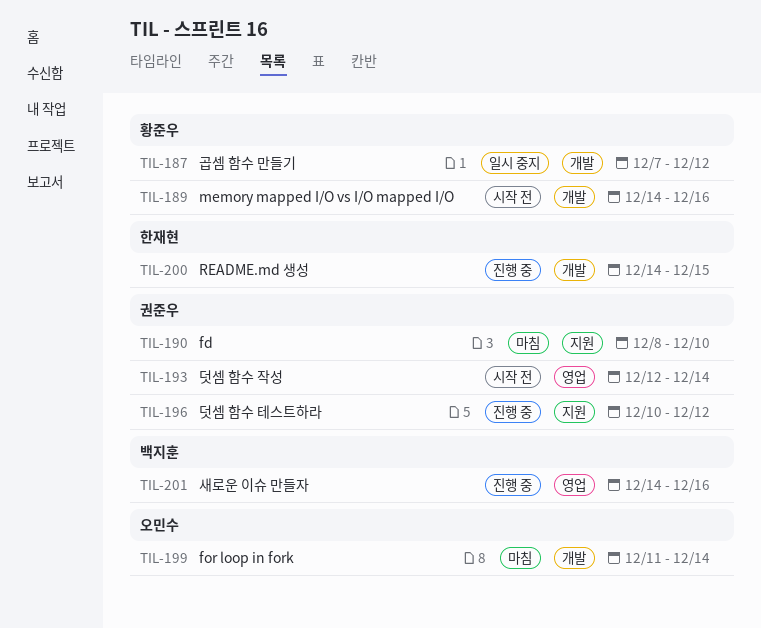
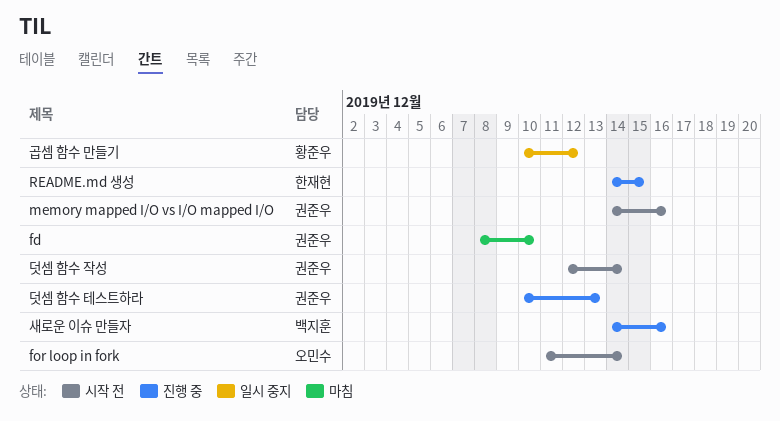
for loop in fork, status: 마침 -> 시작 전
memory mapped I/O vs I/O mapped I/O, owner: 황준우 -> 권준우
곱셈 함수 만들기, start: Dec 7 -> Dec 10
덧셈 함수 테스트하라, due: Dec 12 -> Dec 13

